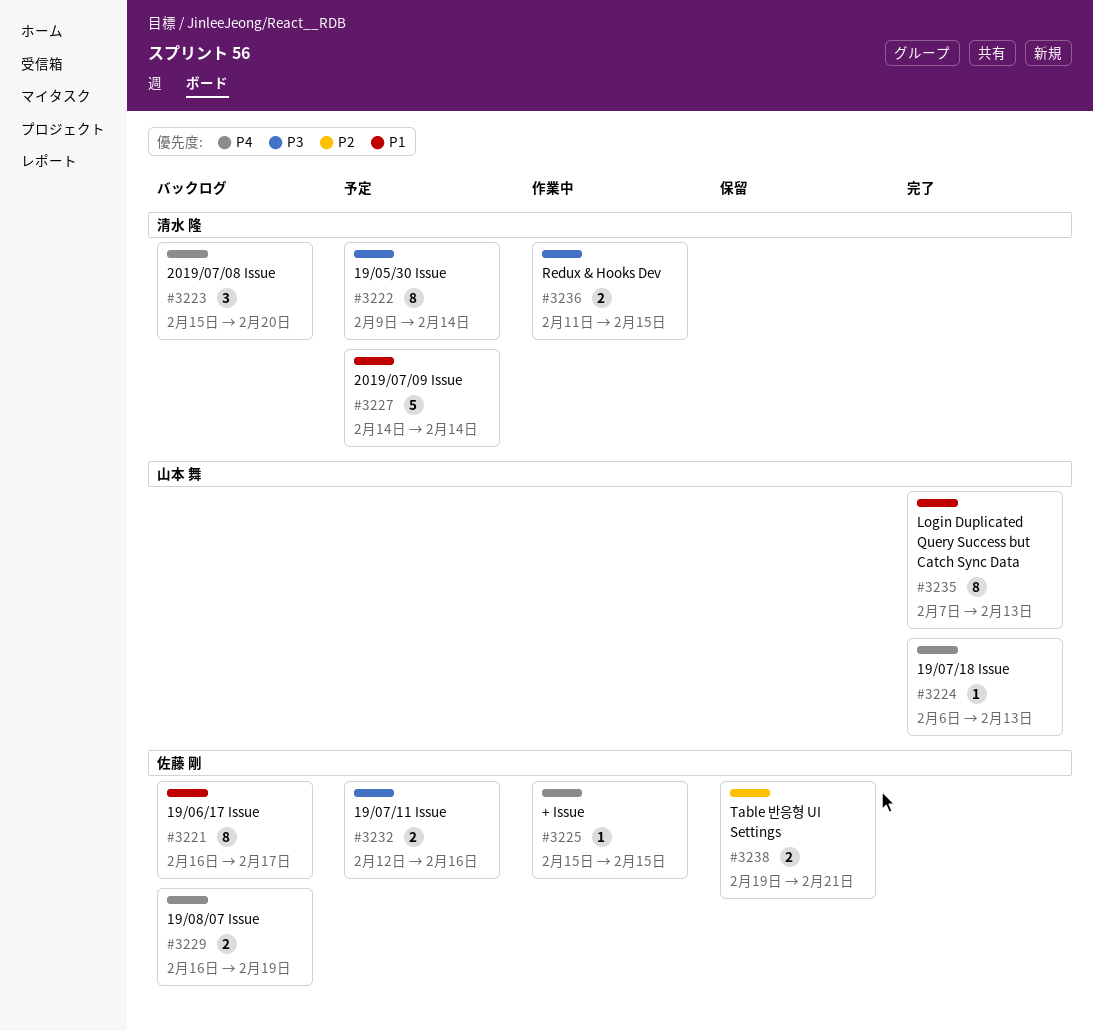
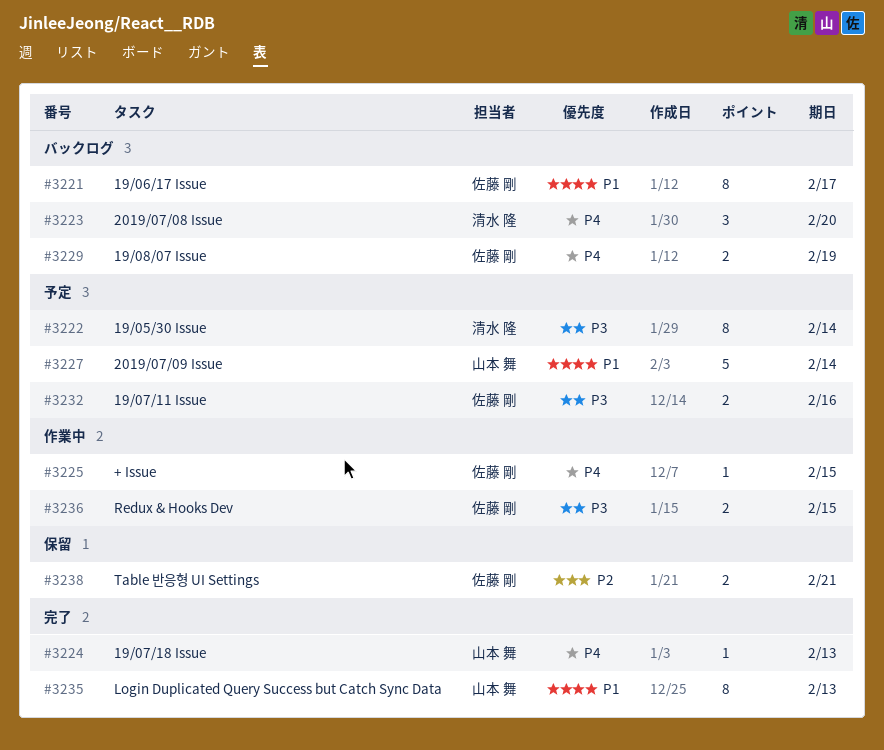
#3227, owner: 清水 隆 -> 山本 舞
#3236, owner: 清水 隆 -> 佐藤 剛

